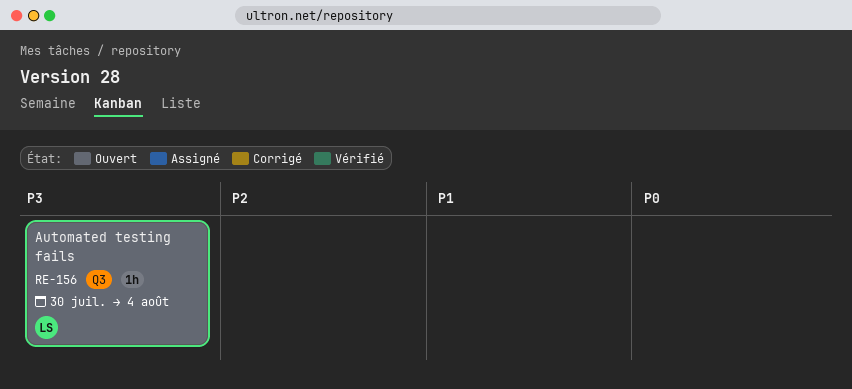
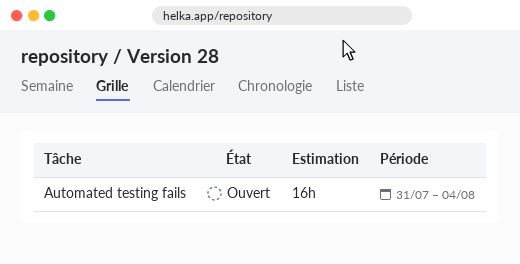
Automated testing fails, estimate: 1h -> 16h
Automated testing fails, start: Jul 30 -> Jul 31

